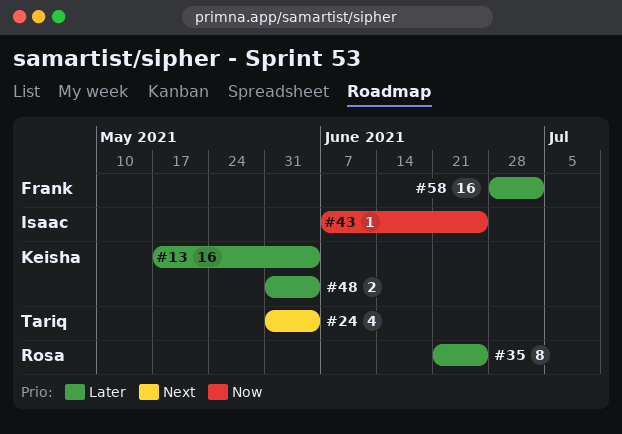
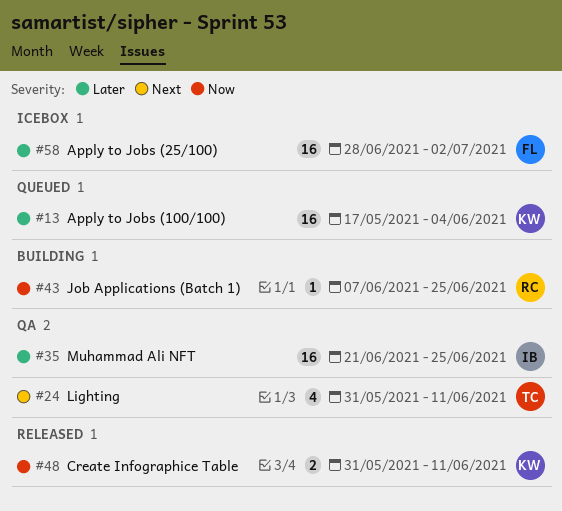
#24, due: Jun 4 -> Jun 11
#35, owner: Rosa -> Isaac
#35, estimate: 8 -> 16
#43, owner: Isaac -> Rosa
#48, priority: Later -> Now
#48, due: Jun 4 -> Jun 11

